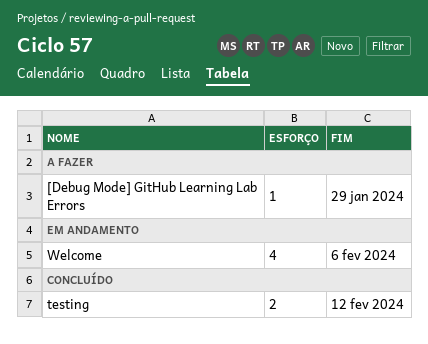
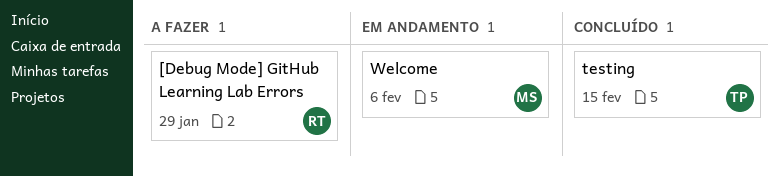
testing, due: Feb 12 -> Feb 15

